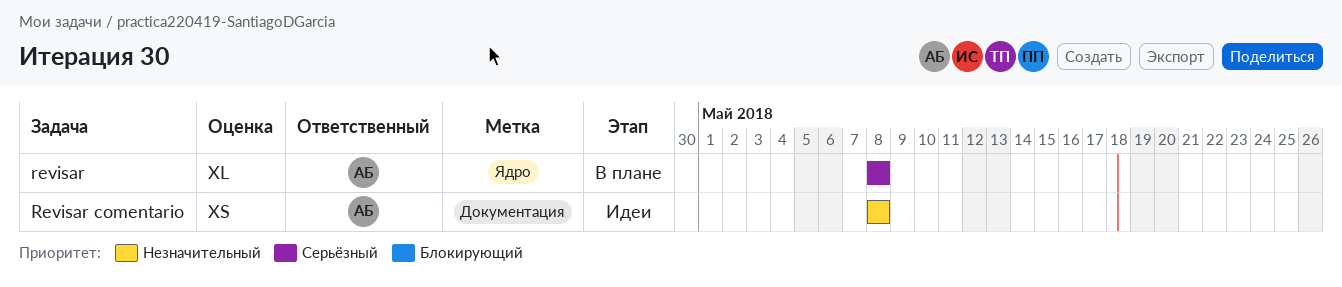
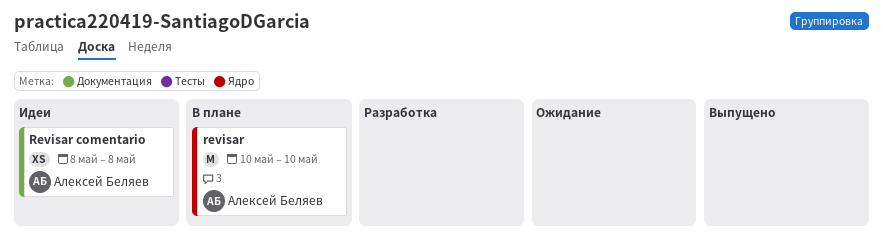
revisar, estimate: XL -> M
revisar, start: May 8 -> May 10
revisar, due: May 8 -> May 10

